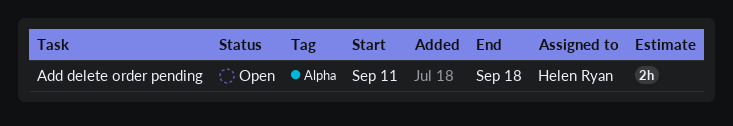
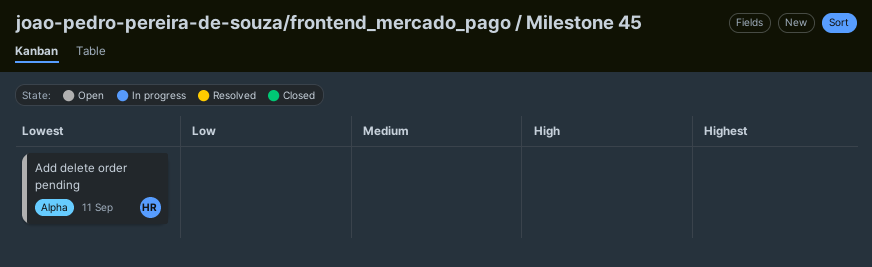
Add delete order pending, due: Sep 18 -> Sep 11

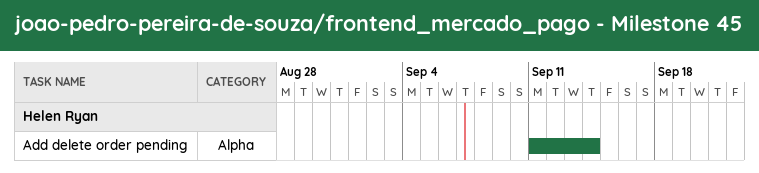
Add delete order pending, due: Sep 11 -> Sep 14

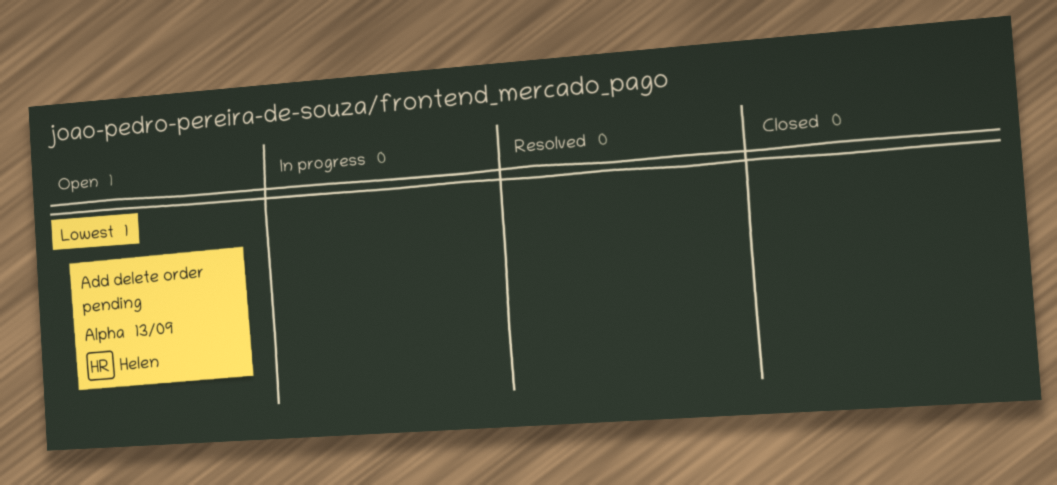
Add delete order pending, due: Sep 14 -> Sep 13

